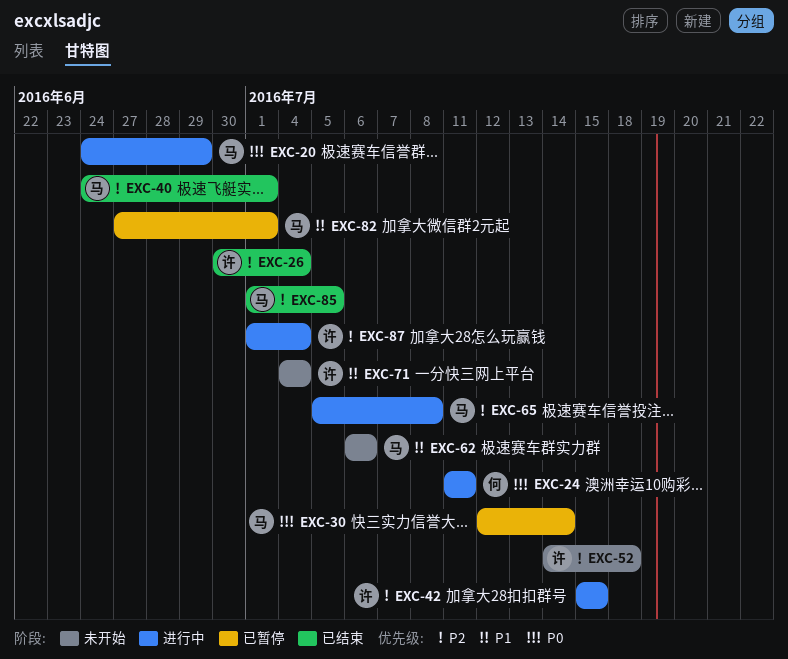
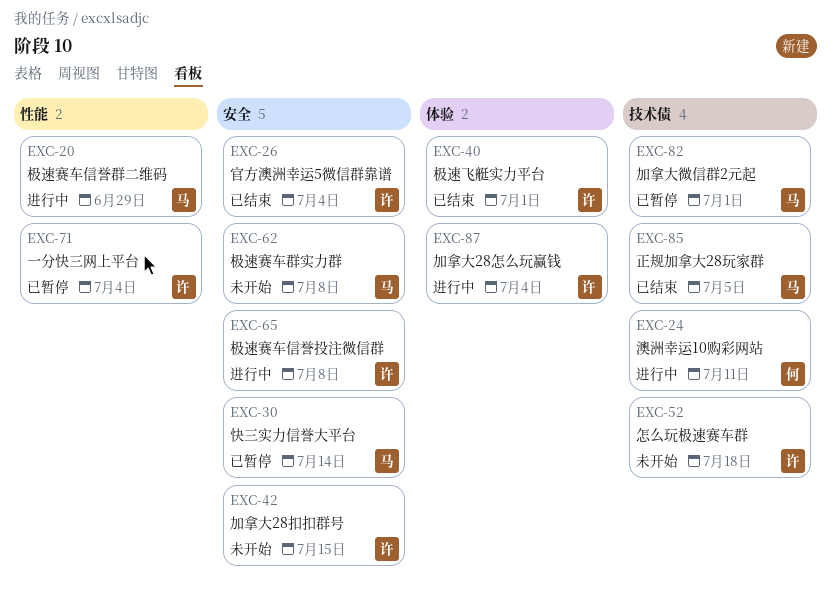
EXC-40, owner: 马 -> 许
EXC-42, status: 进行中 -> 未开始
EXC-62, due: Jul 6 -> Jul 8
EXC-65, owner: 马 -> 许
EXC-71, status: 未开始 -> 已暂停

